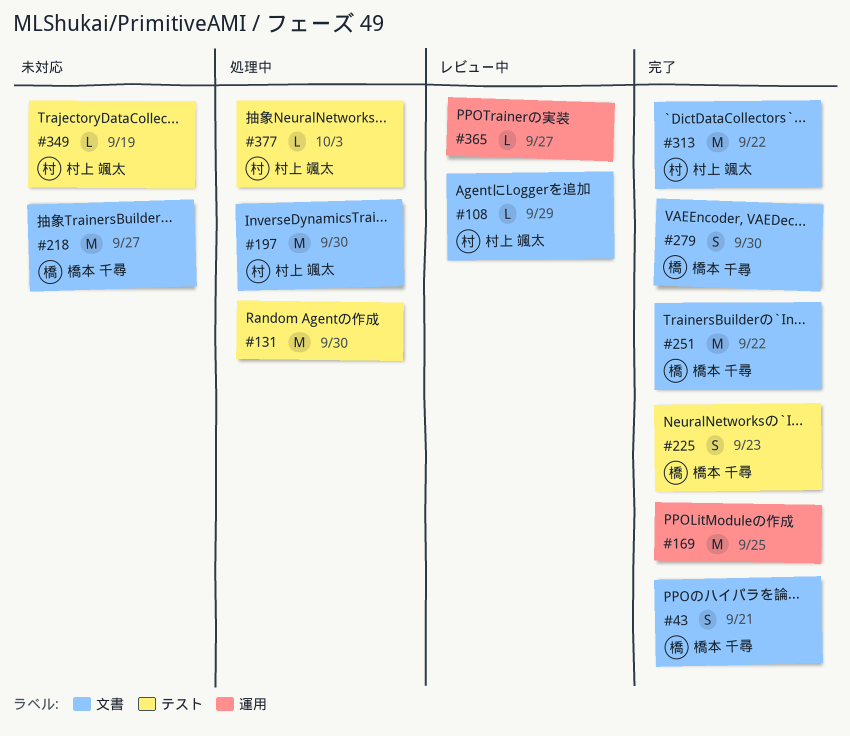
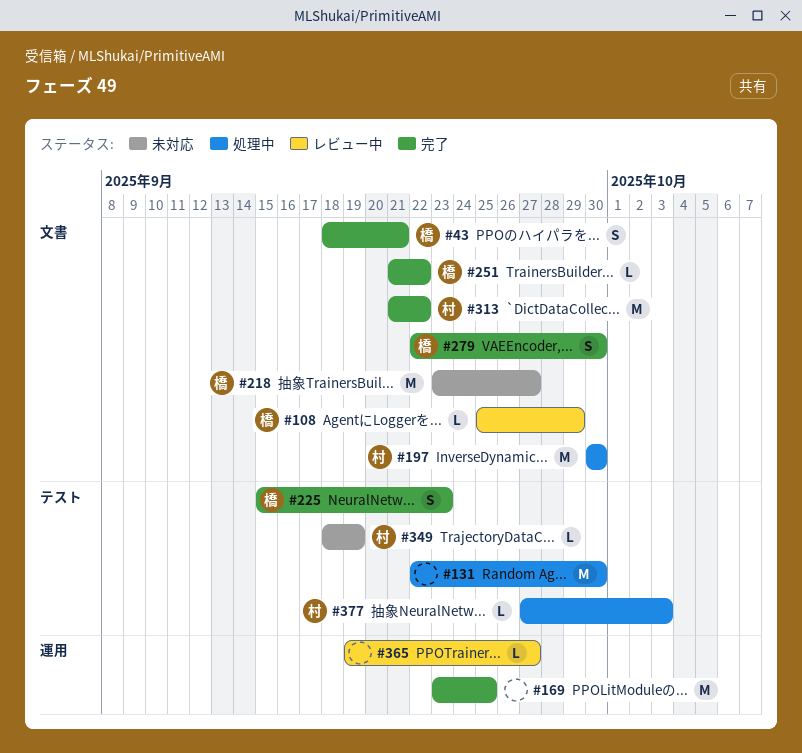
#108, owner: 村上 颯太 -> 橋本 千尋
#251, estimate: M -> L

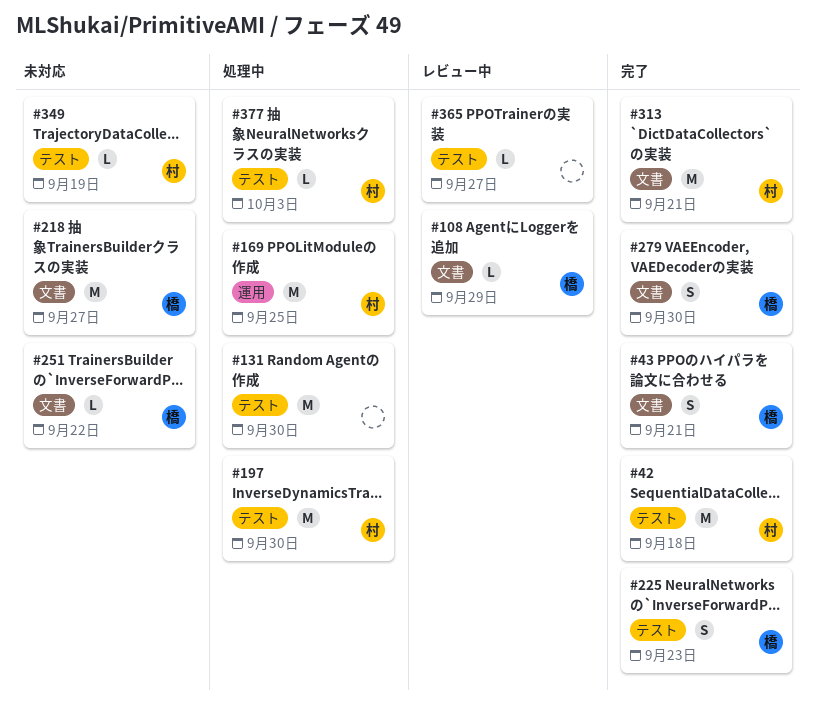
#42: none -> present
#169, status: 完了 -> 処理中
#169, owner: none -> 村
#197, label: 文書 -> テスト
#251, status: 完了 -> 未対応
#313, due: Sep 22 -> Sep 21
#365, label: 運用 -> テスト

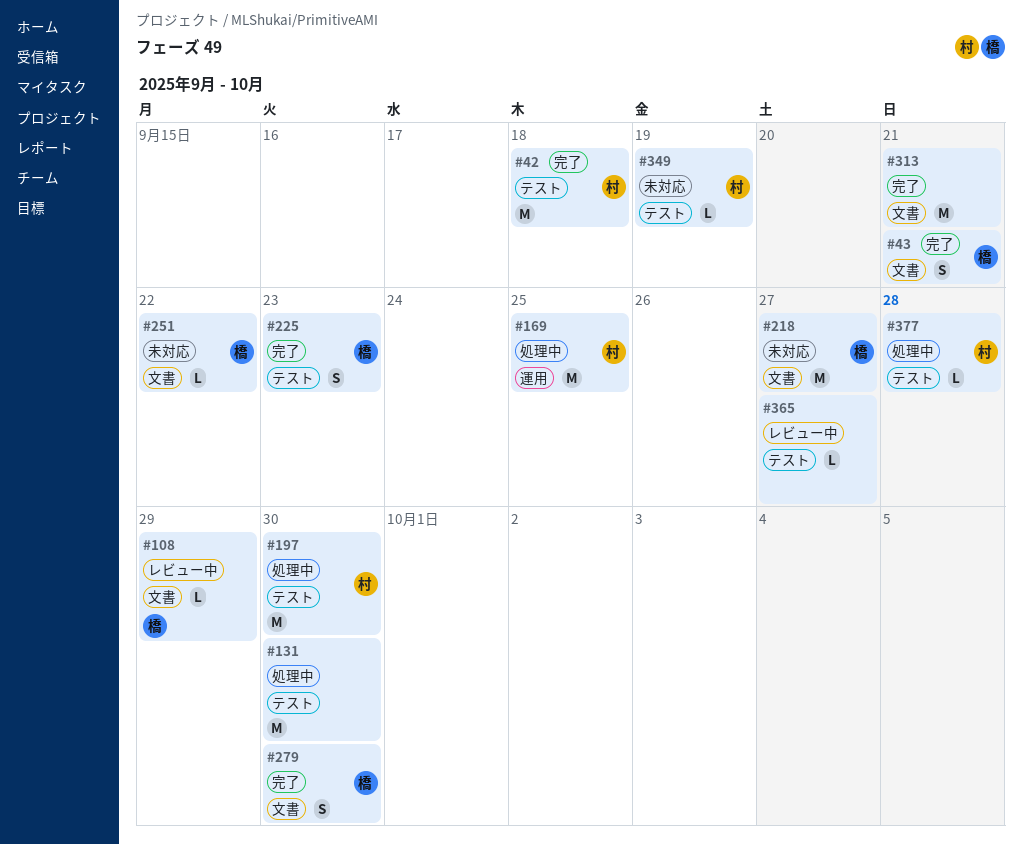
#313, owner: 村 -> none
#377, due: Oct 3 -> Sep 28

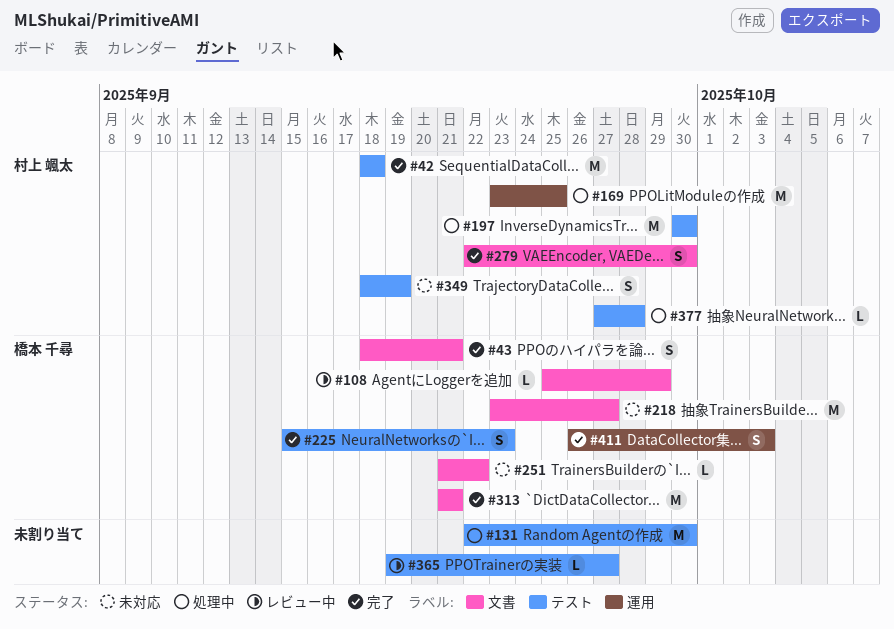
#279, owner: 橋本 千尋 -> 村上 颯太
#313, owner: none -> 橋本 千尋
#349, estimate: L -> S
#411: none -> present

